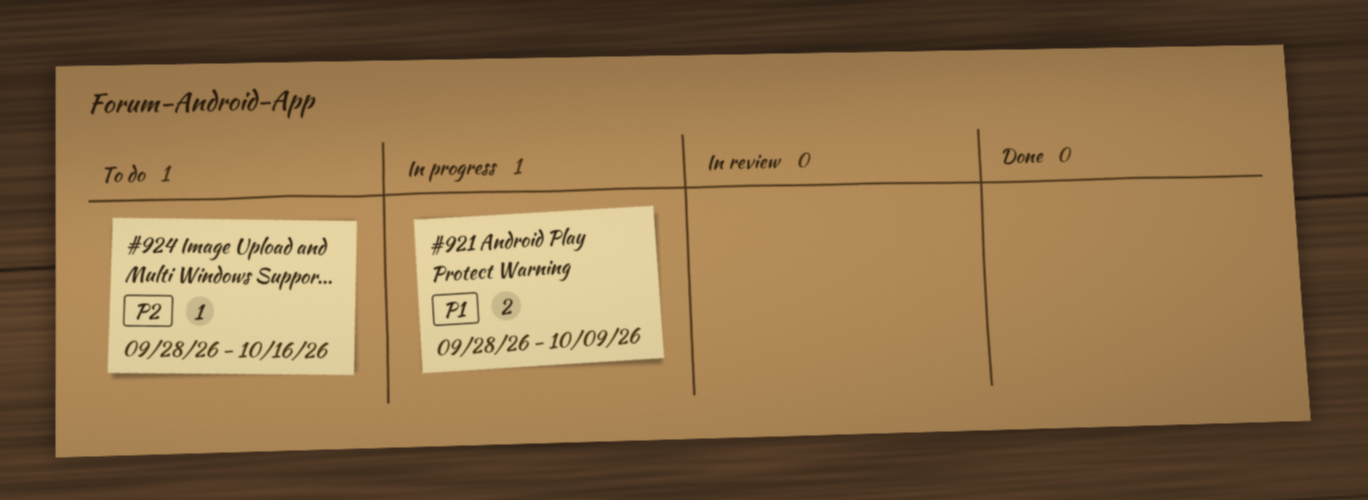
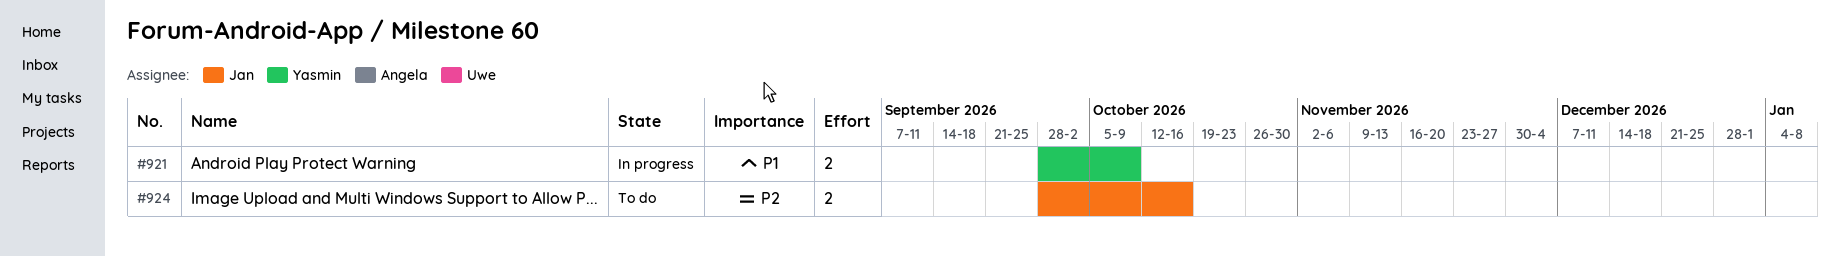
#924, estimate: 1 -> 2

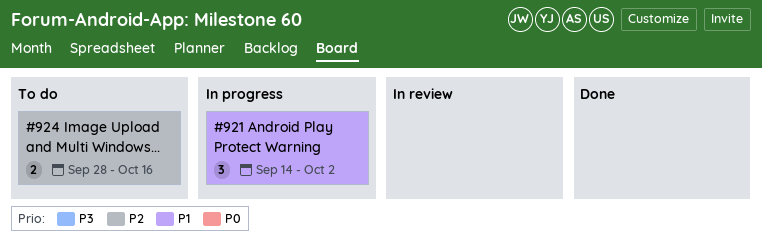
#921, estimate: 2 -> 3
#921, start: Sep 28 -> Sep 14
#921, due: Oct 9 -> Oct 2

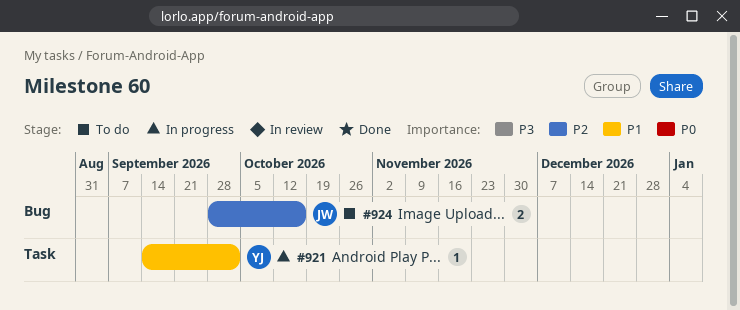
#921, estimate: 3 -> 1

